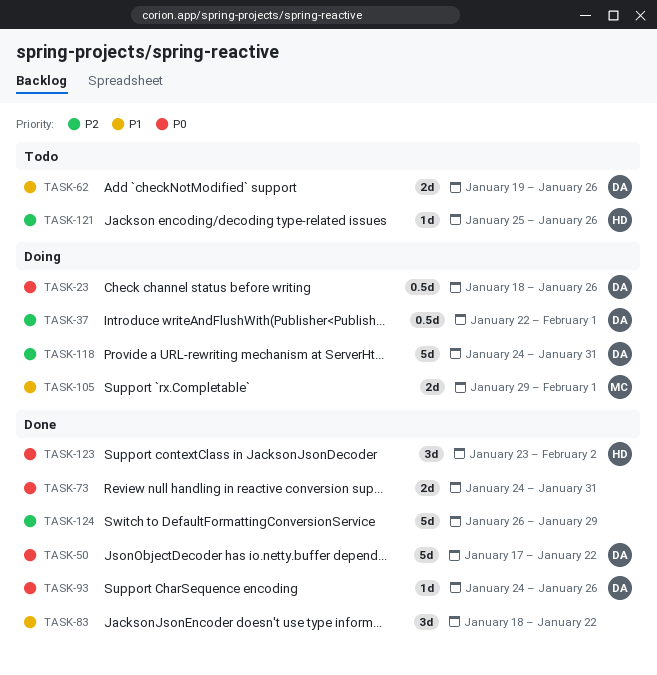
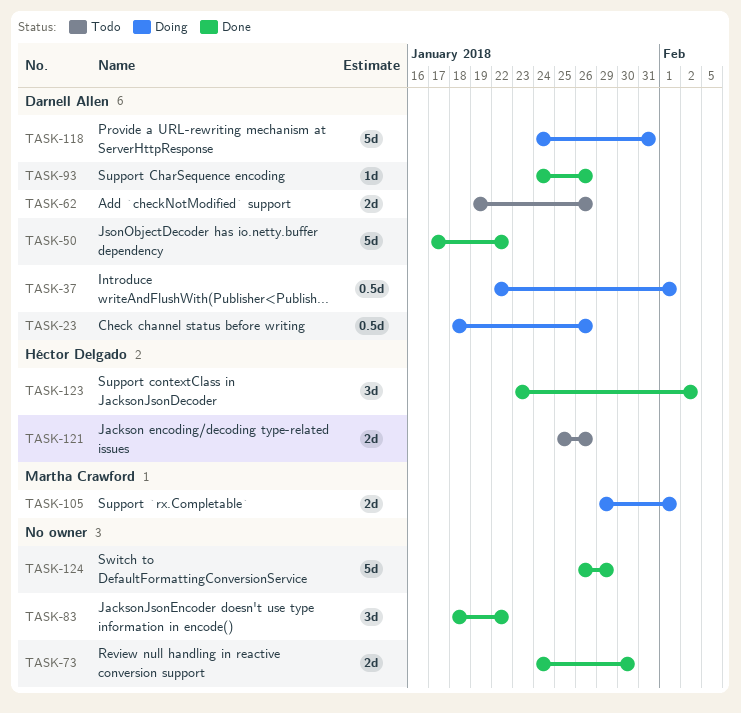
TASK-73, due: Jan 31 -> Jan 30
TASK-121, estimate: 1d -> 2d

